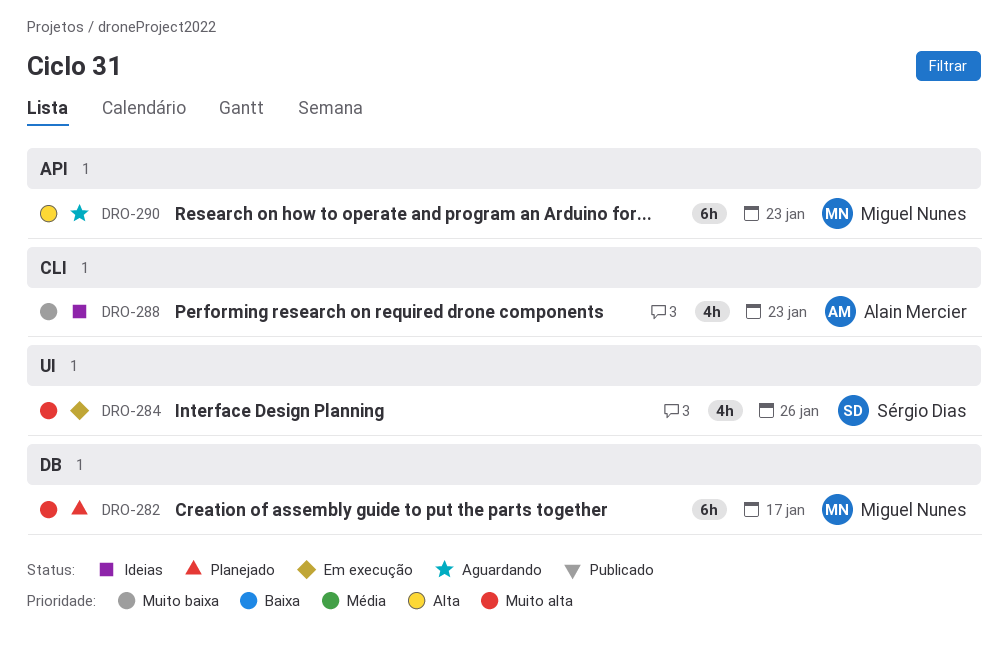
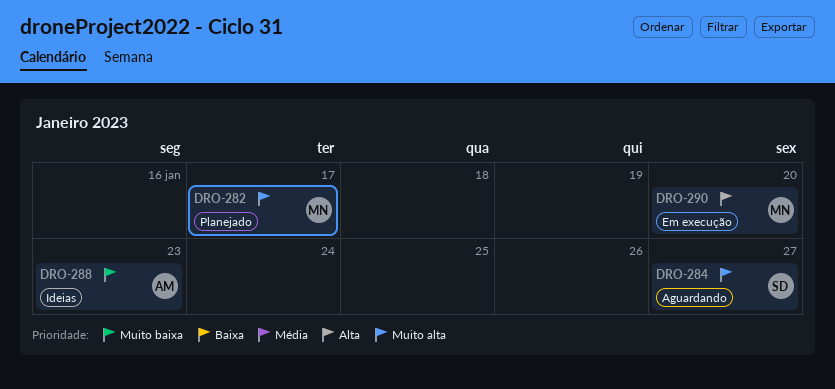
DRO-284, status: Em execução -> Aguardando
DRO-284, due: Jan 26 -> Jan 27
DRO-290, status: Aguardando -> Em execução
DRO-290, due: Jan 23 -> Jan 20

